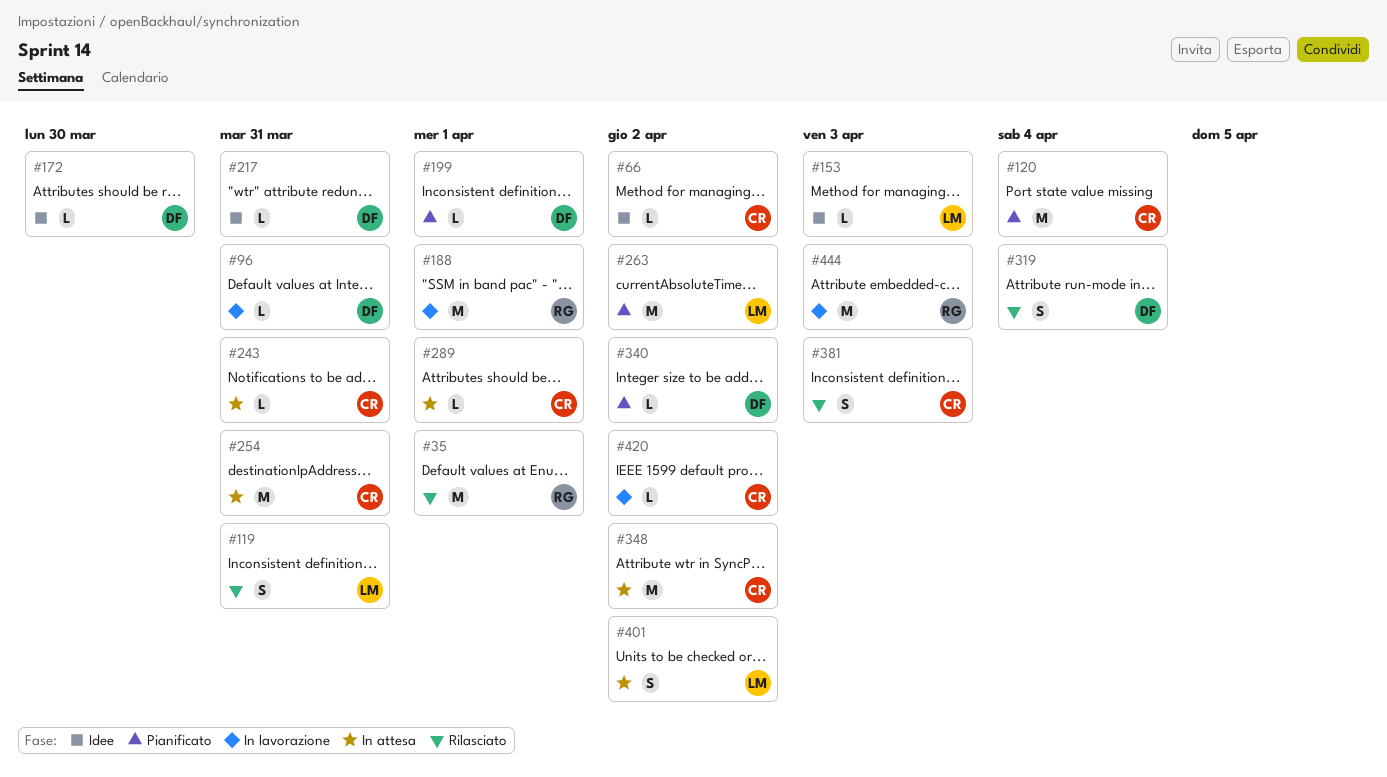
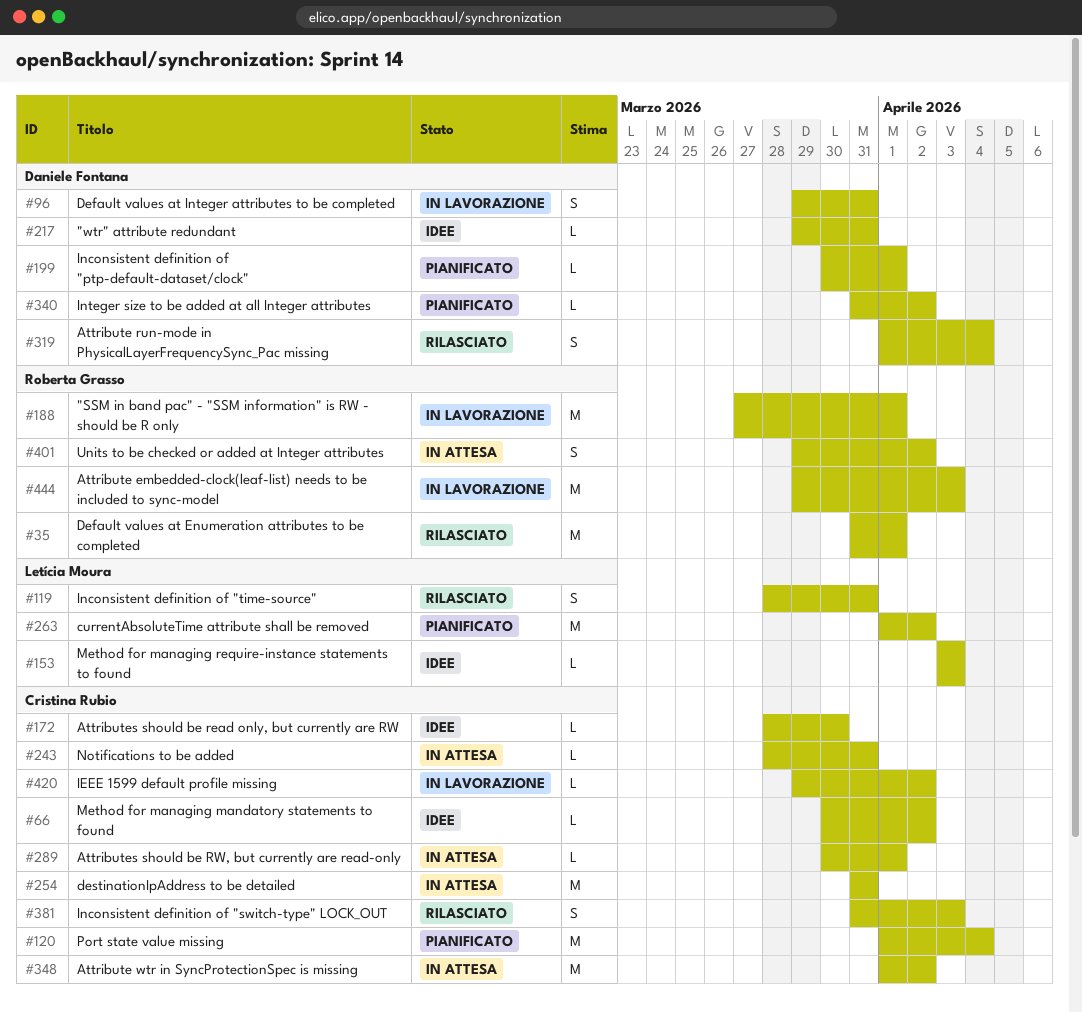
#96, estimate: L -> S
#172, owner: Daniele Fontana -> Cristina Rubio
#401, owner: Letícia Moura -> Roberta Grasso

